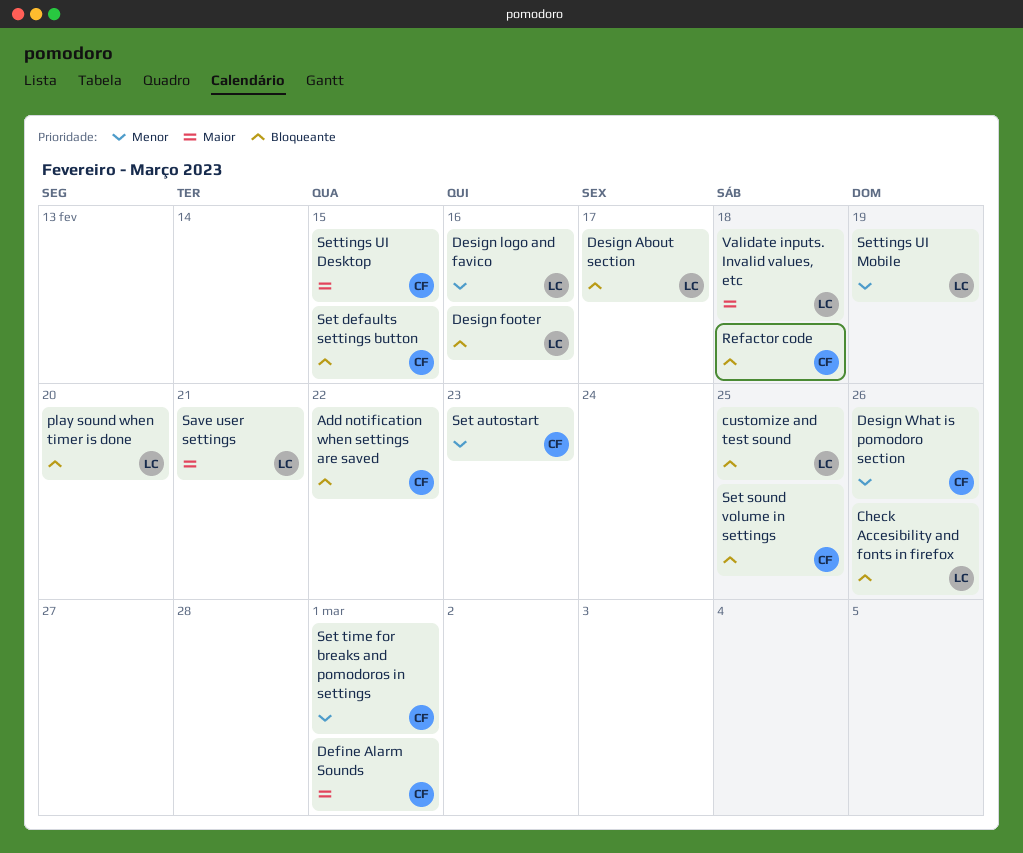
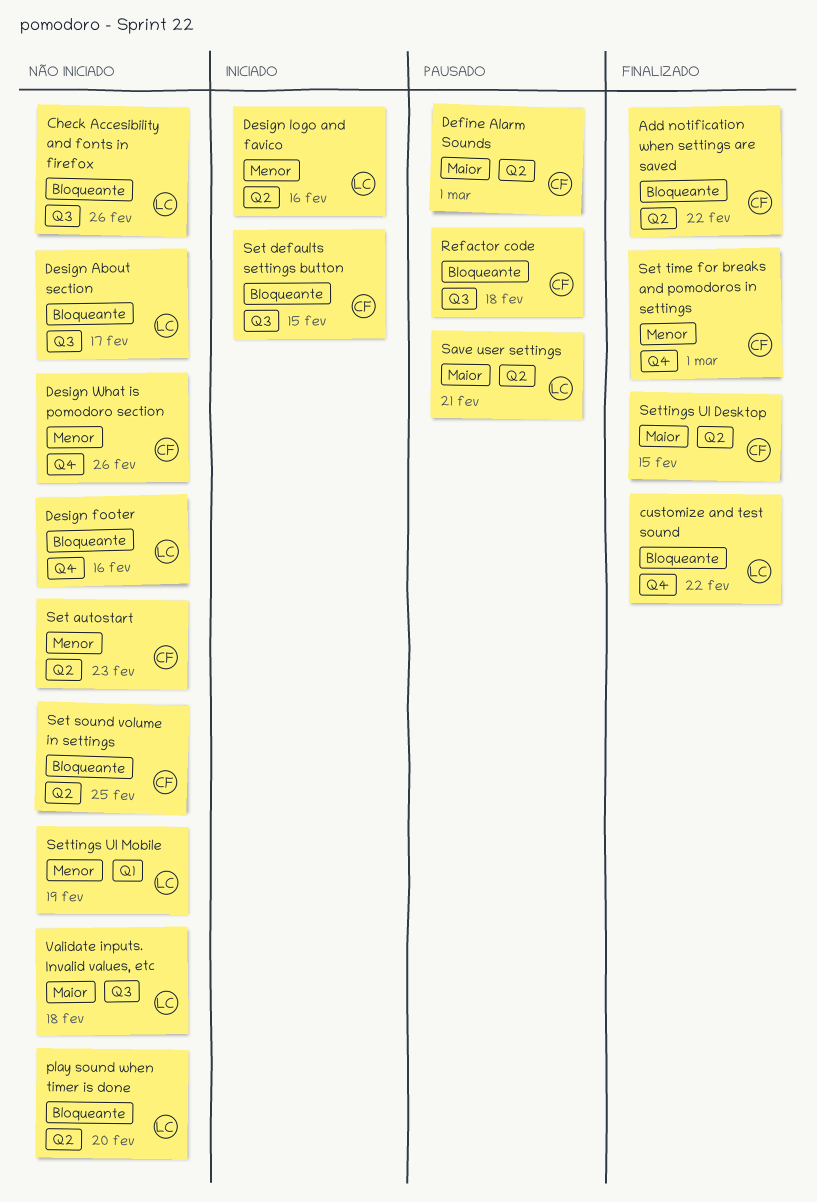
customize and test sound, due: Feb 25 -> Feb 22

